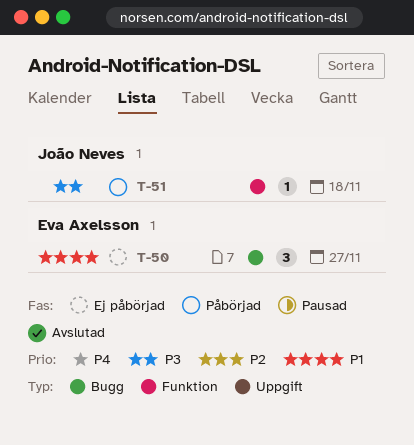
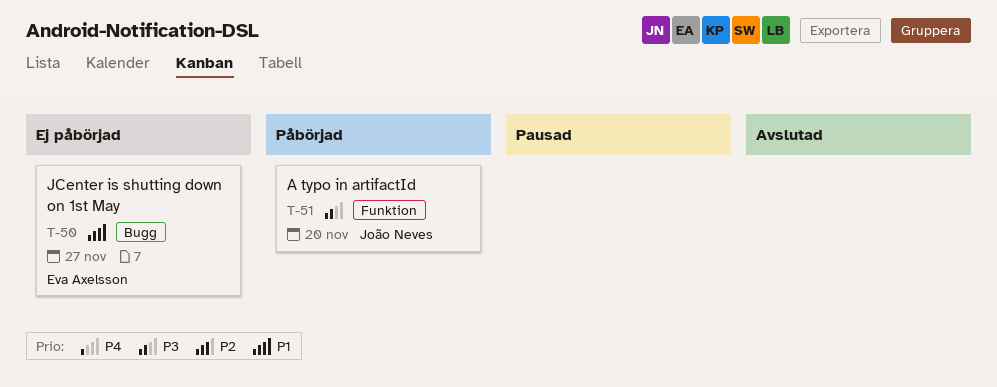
T-51, due: Nov 18 -> Nov 20

